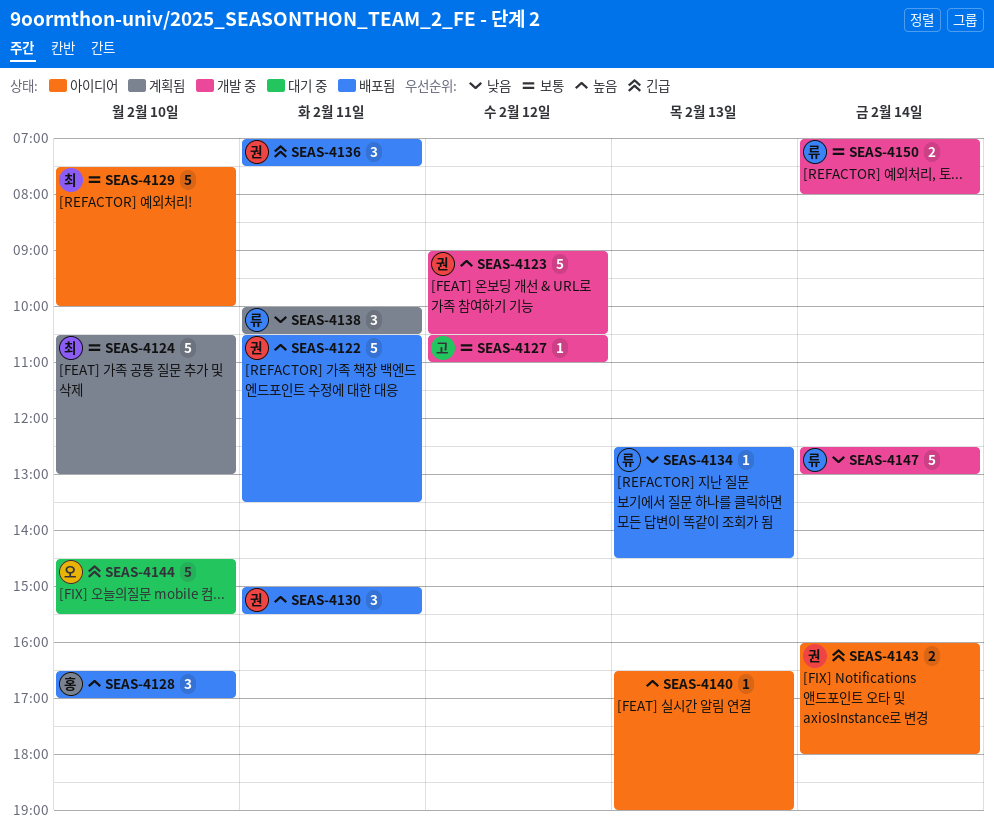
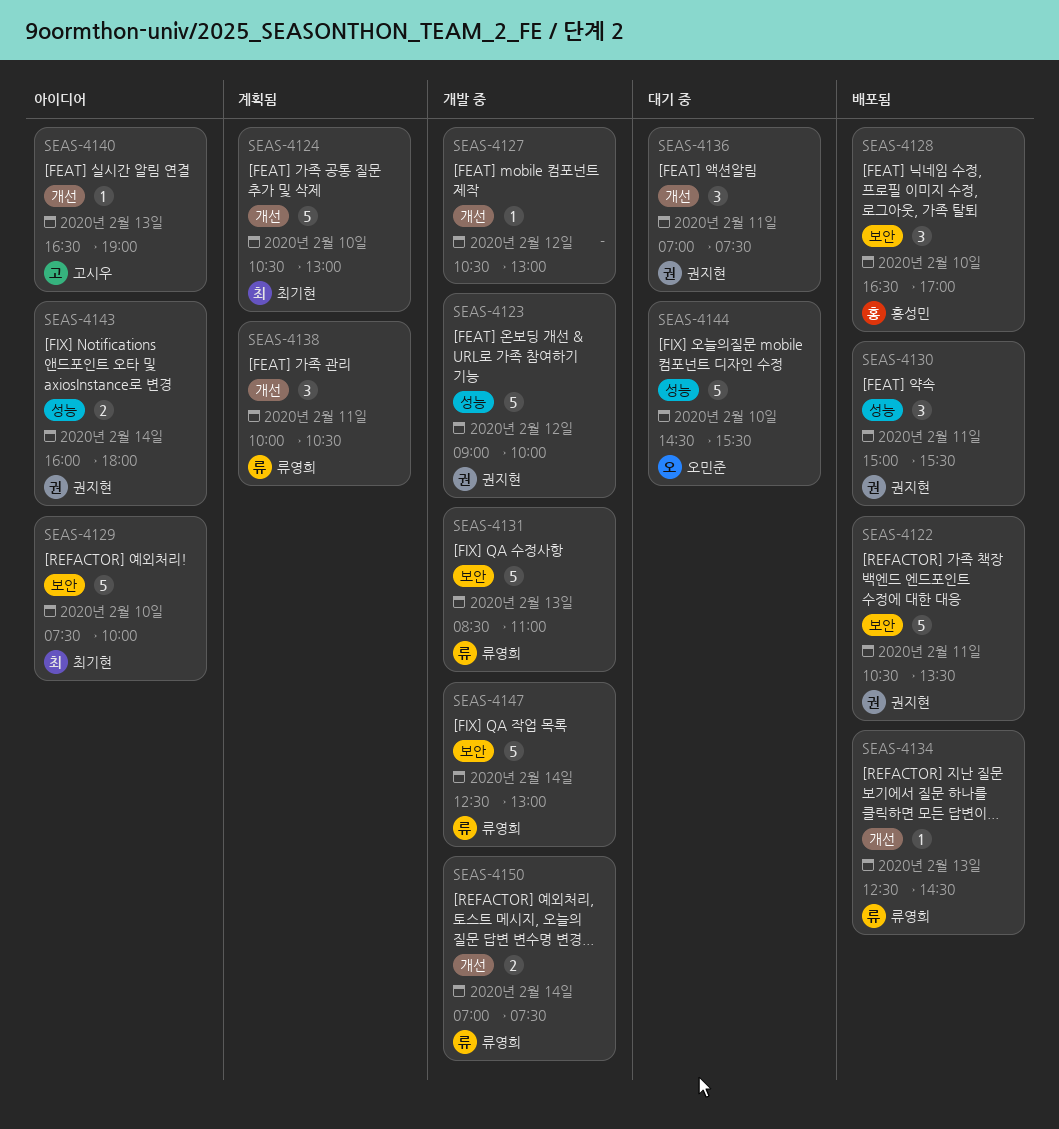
SEAS-4123, ends: 10:30 -> 10:00
SEAS-4127, owner: 고시우 -> none
SEAS-4127, ends: 11:00 -> 13:00
SEAS-4131: none -> present
SEAS-4136, status: 배포됨 -> 대기 중
SEAS-4140, owner: none -> 고시우
SEAS-4150, ends: 08:00 -> 07:30

